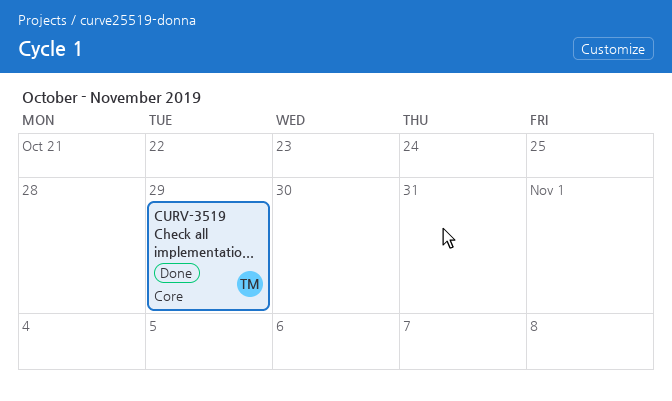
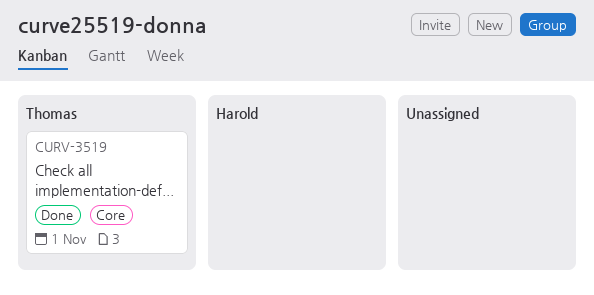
CURV-3519, due: Oct 29 -> Nov 1

